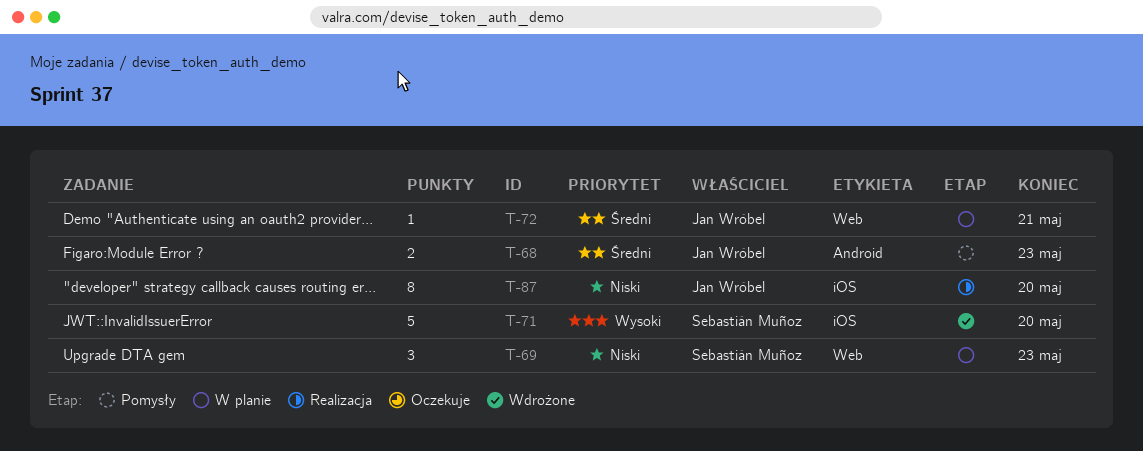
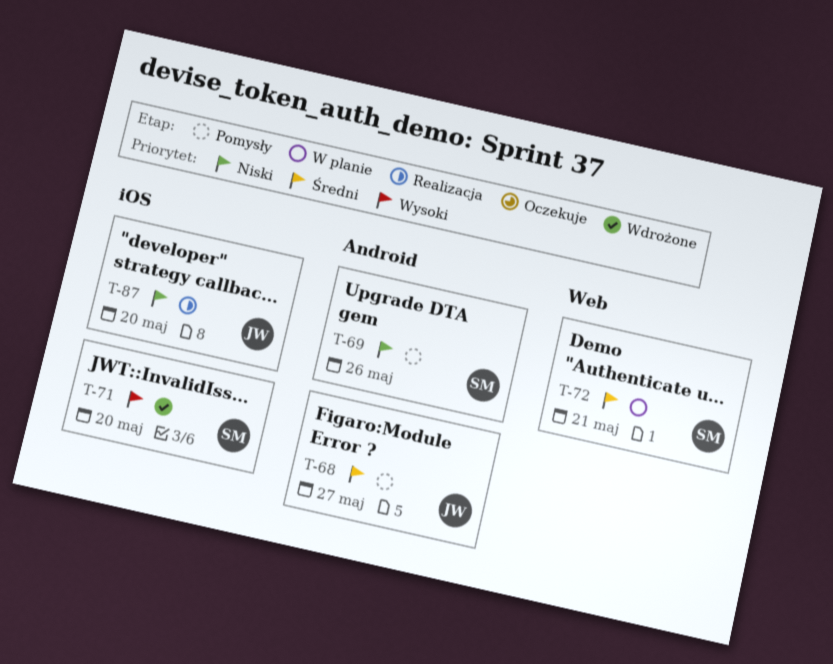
T-68, due: May 23 -> May 27
T-69, status: W planie -> Pomysły
T-69, label: Web -> Android
T-69, due: May 23 -> May 26
T-72, owner: Jan Wróbel -> Sebastián Muñoz

